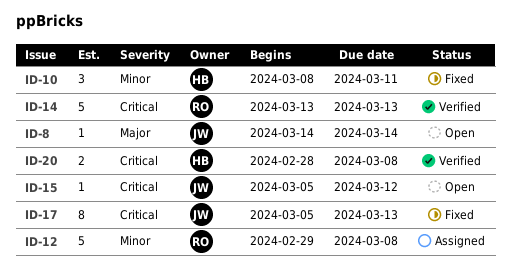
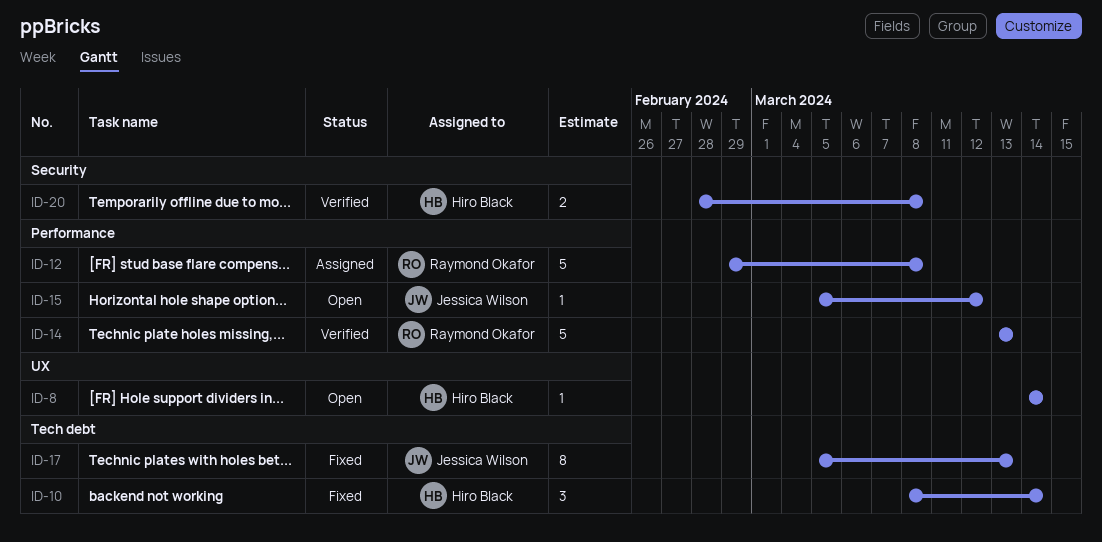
ID-8, owner: Jessica Wilson -> Hiro Black
ID-10, due: Mar 11 -> Mar 14

